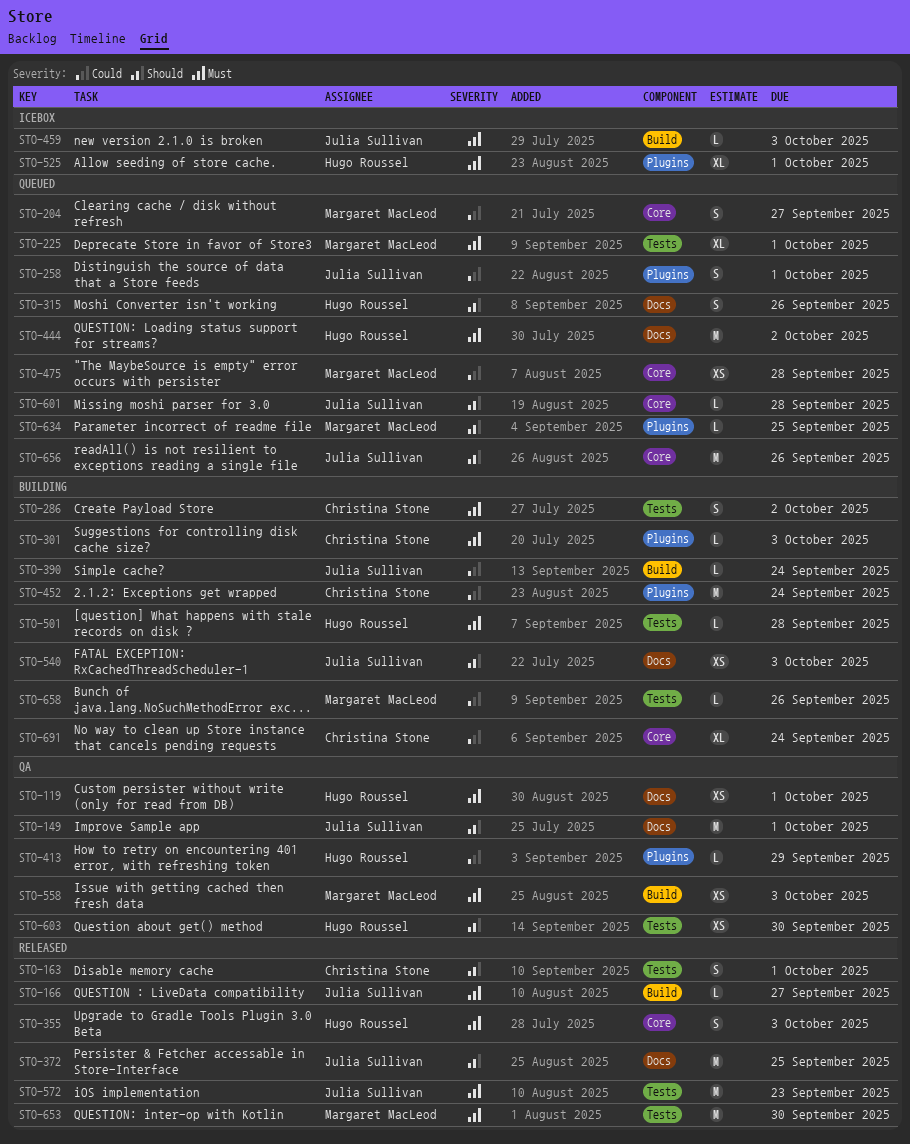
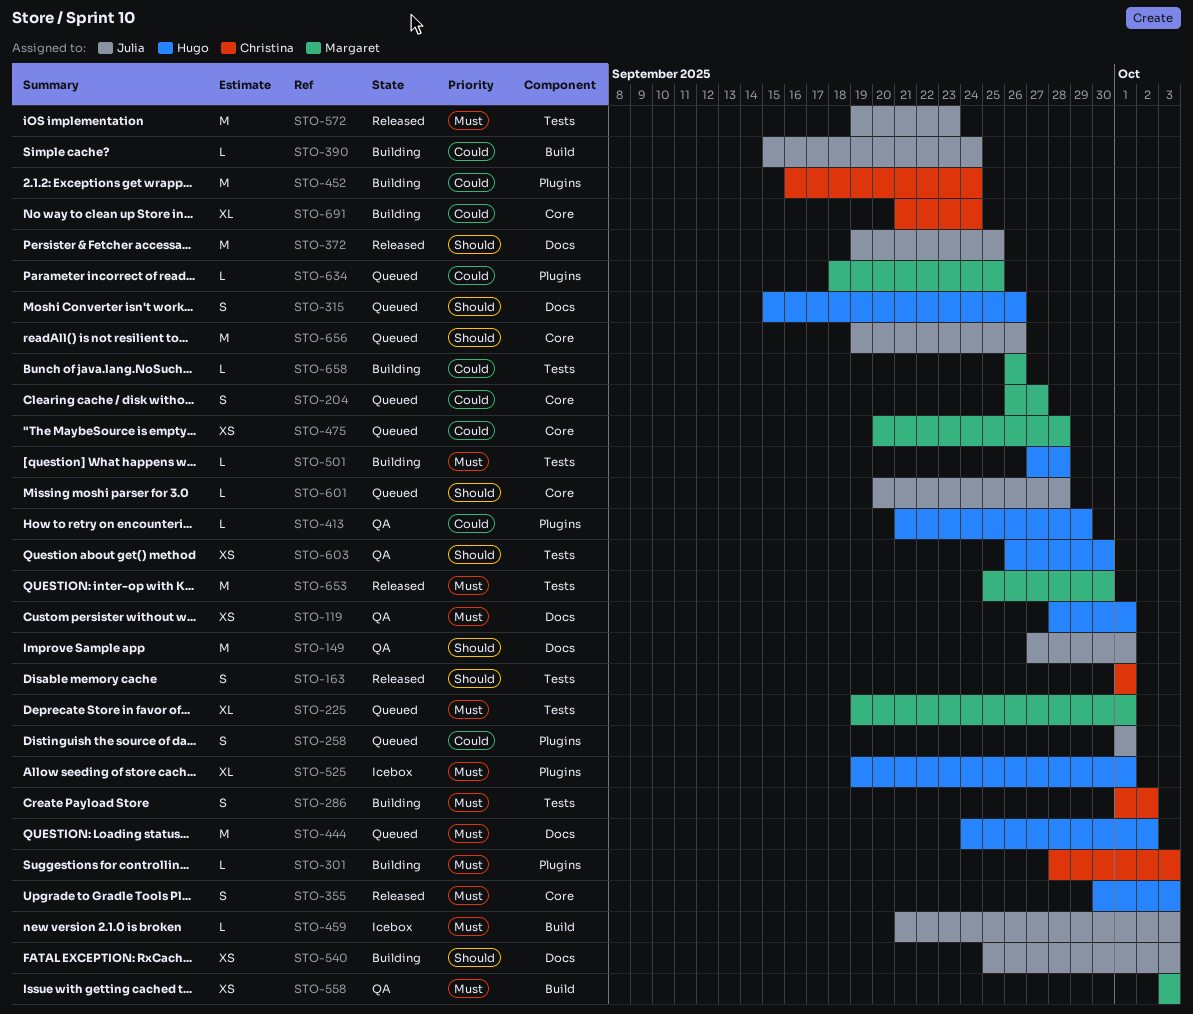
STO-166: present -> none
STO-634, priority: Should -> Could

